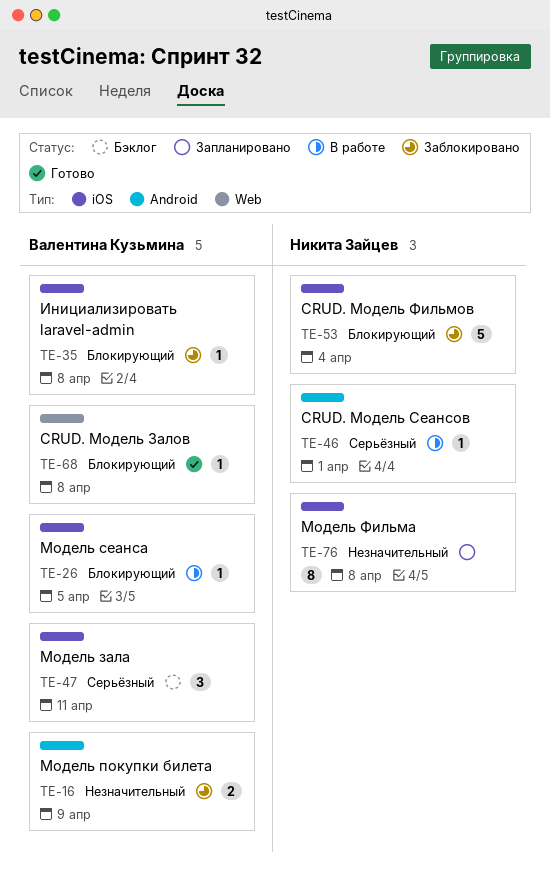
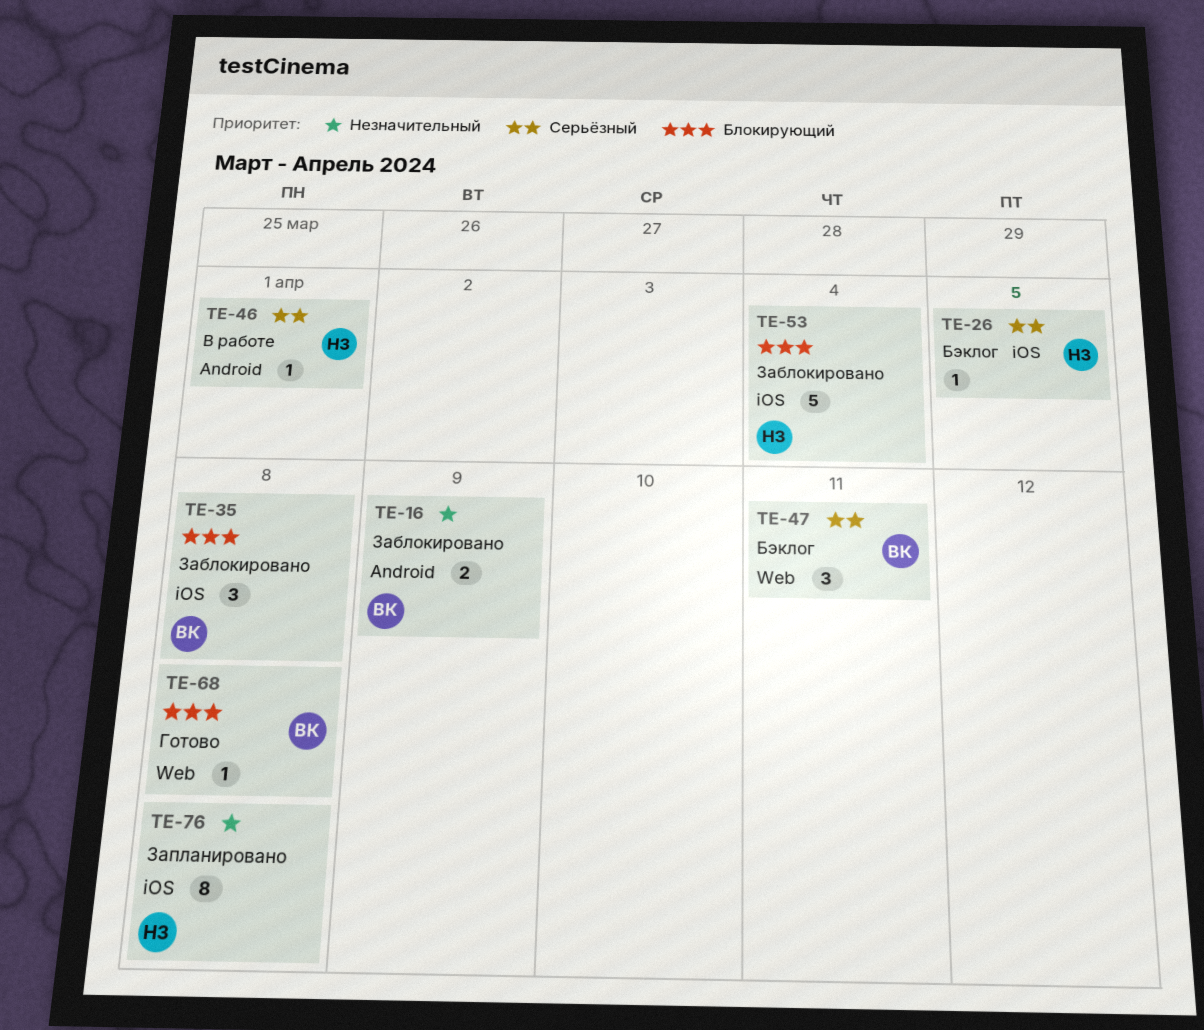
TE-26, status: В работе -> Бэклог
TE-26, owner: Валентина Кузьмина -> Никита Зайцев
TE-26, priority: Блокирующий -> Серьёзный
TE-35, estimate: 1 -> 3
TE-47, label: iOS -> Web

